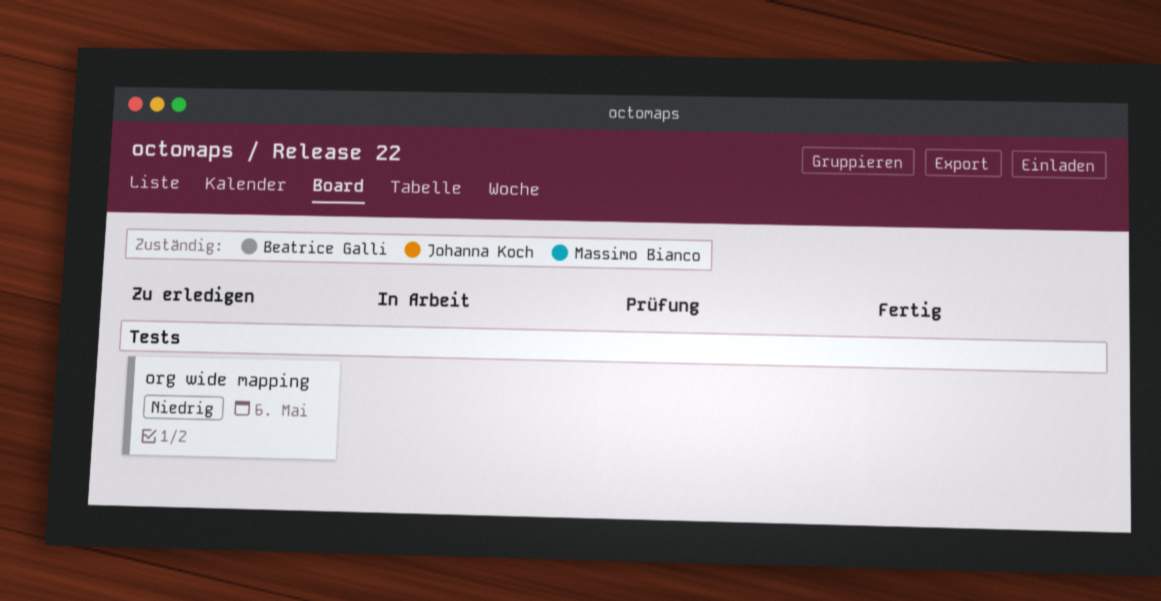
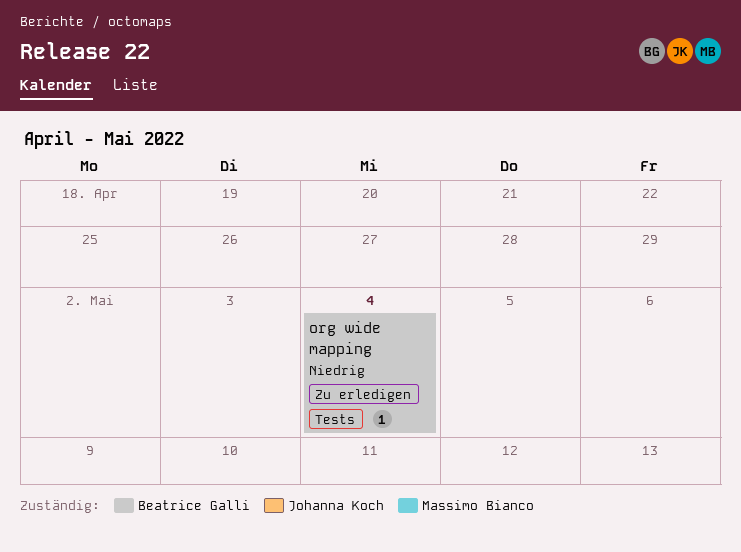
org wide mapping, due: May 6 -> May 4

